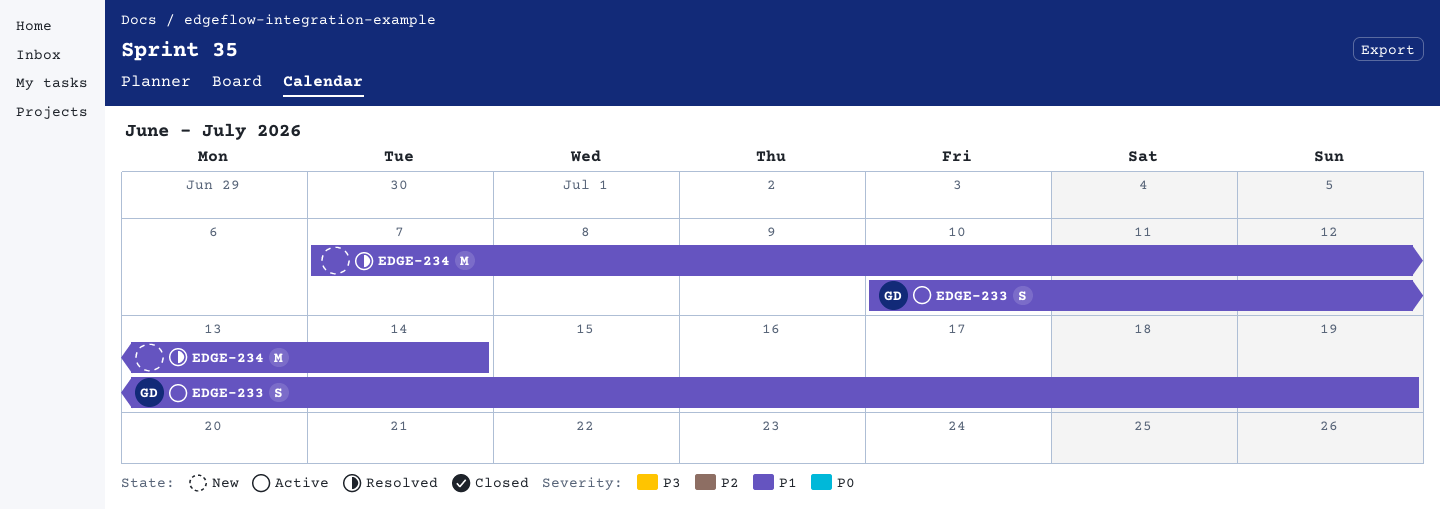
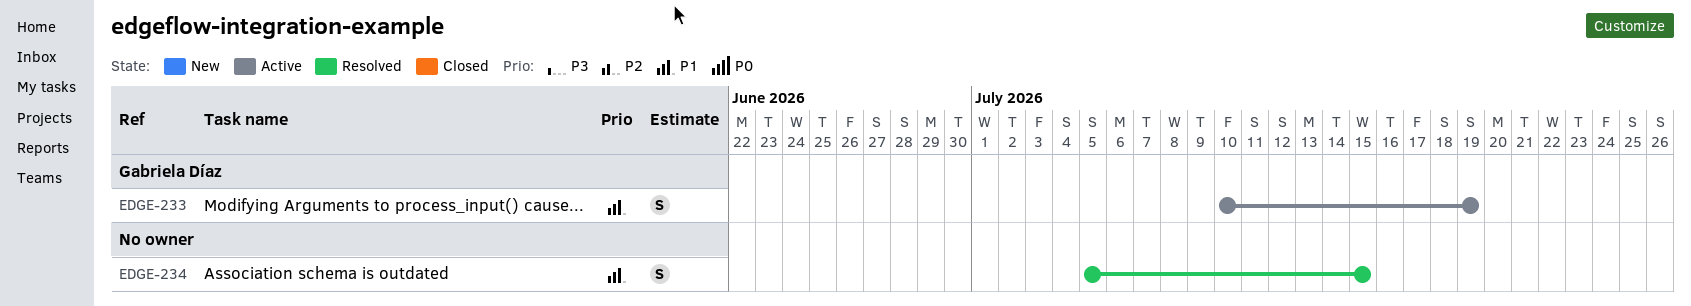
EDGE-234, estimate: M -> S
EDGE-234, start: Jul 7 -> Jul 5
EDGE-234, due: Jul 14 -> Jul 15

